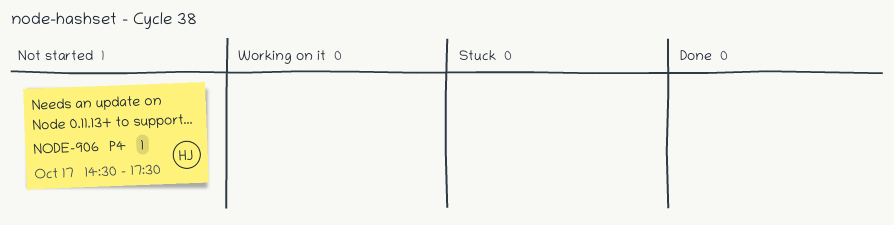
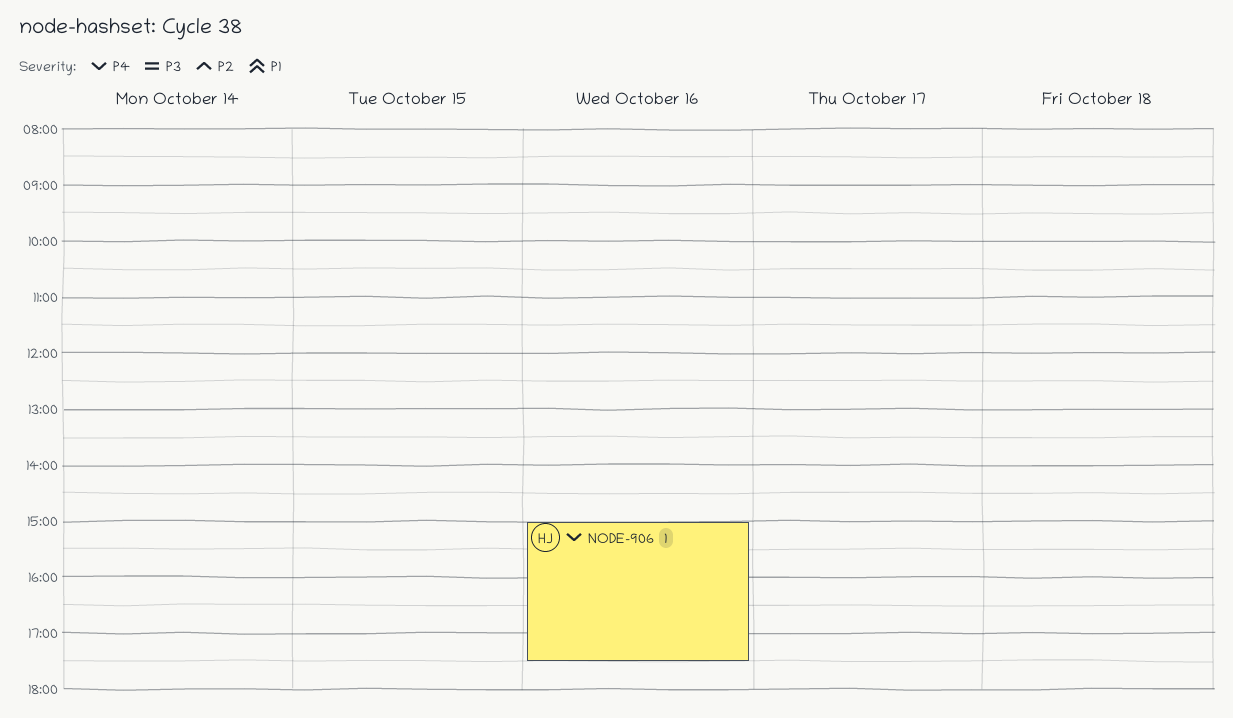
NODE-906, day: Oct 17 -> Oct 16
NODE-906, begins: 14:30 -> 15:00

